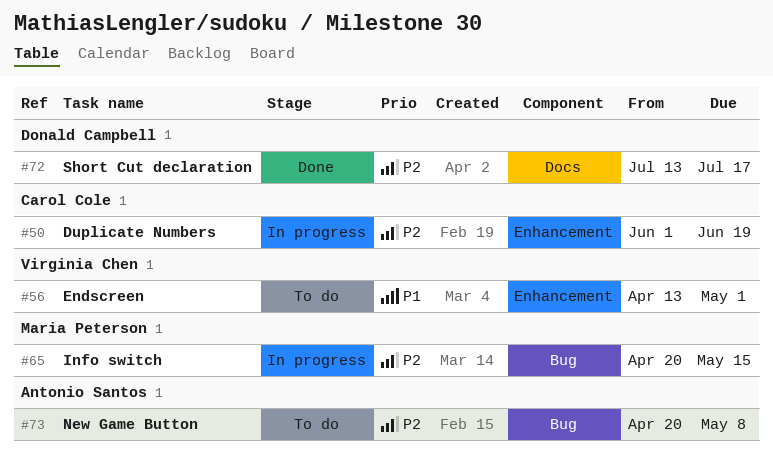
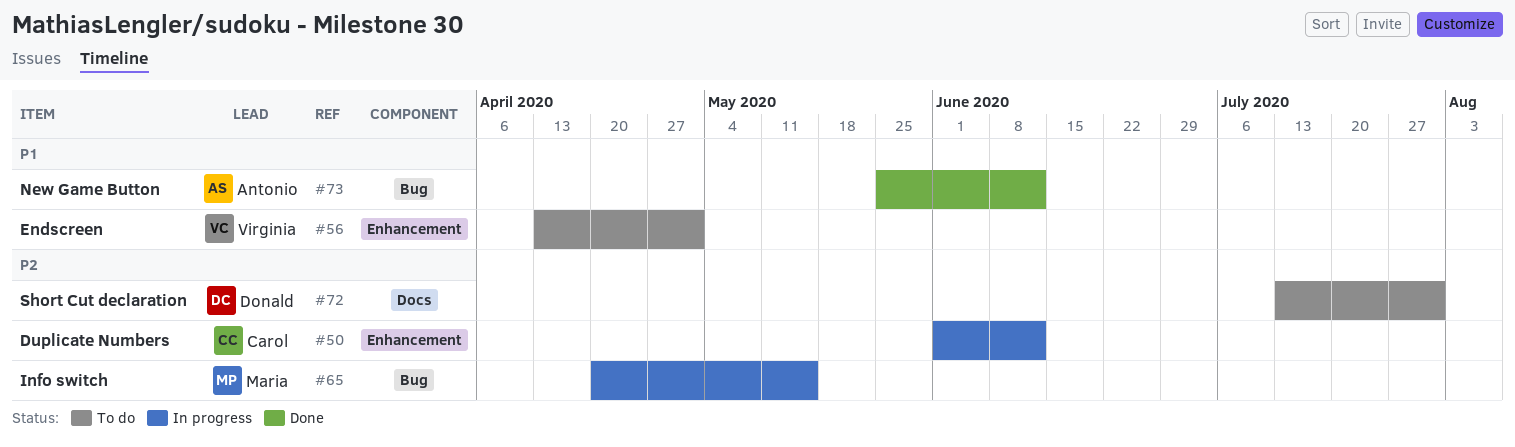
#50, due: Jun 19 -> Jun 12
#72, status: Done -> To do
#72, due: Jul 17 -> Jul 31
#73, status: To do -> Done
#73, priority: P2 -> P1
#73, start: Apr 20 -> May 25
#73, due: May 8 -> Jun 12

